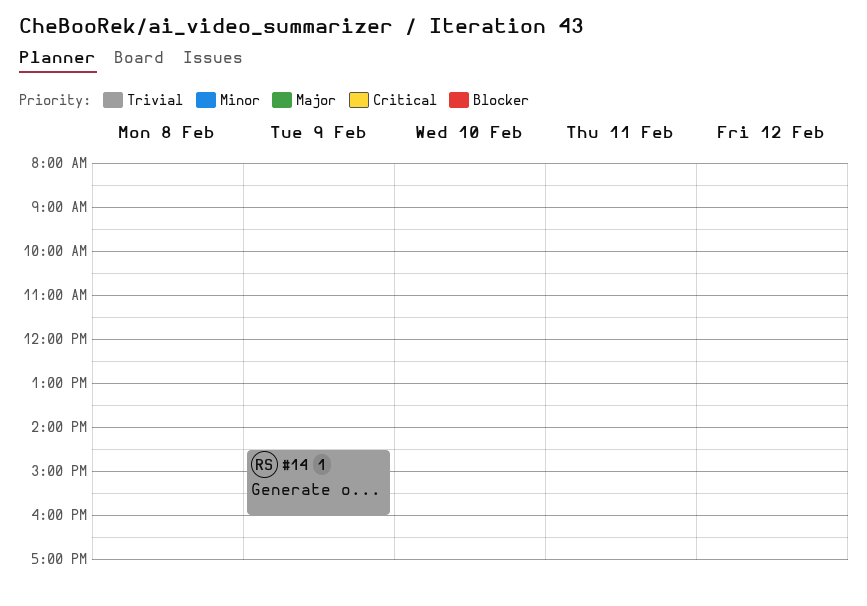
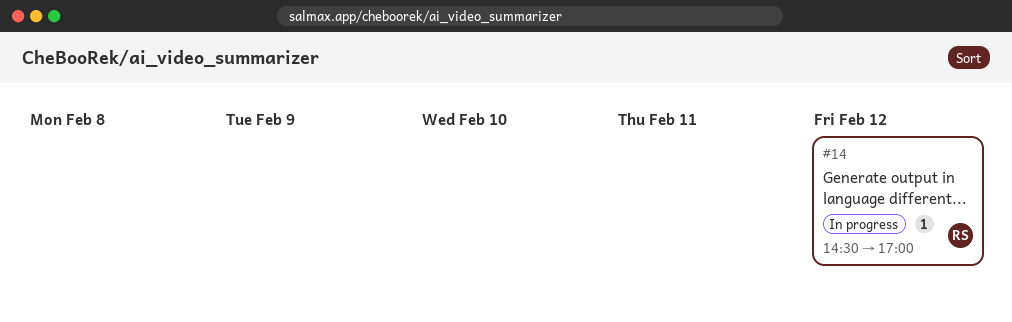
#14, day: Feb 9 -> Feb 12
#14, ends: 16:00 -> 17:00

